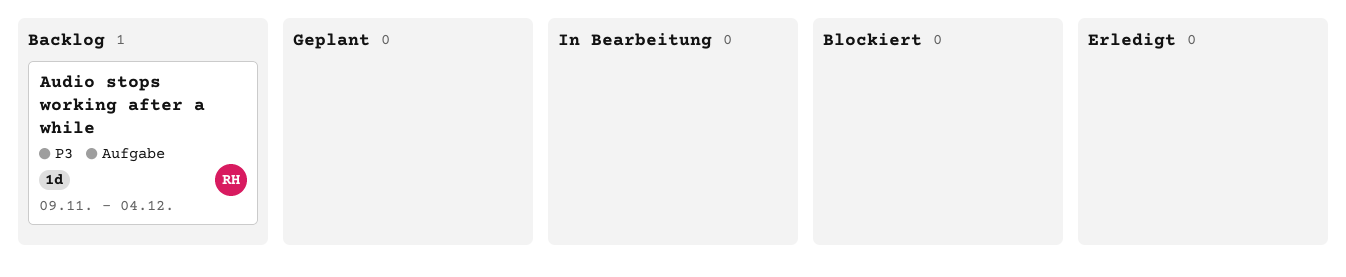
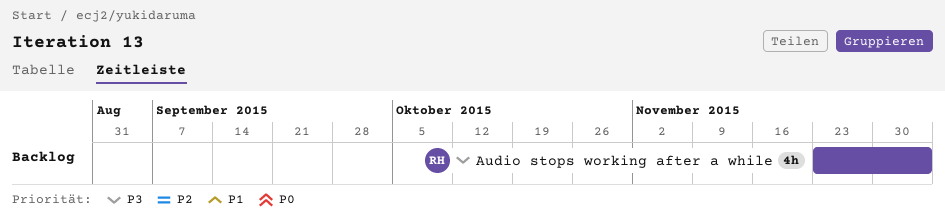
Audio stops working after a while, estimate: 1d -> 4h
Audio stops working after a while, start: Nov 9 -> Nov 23

